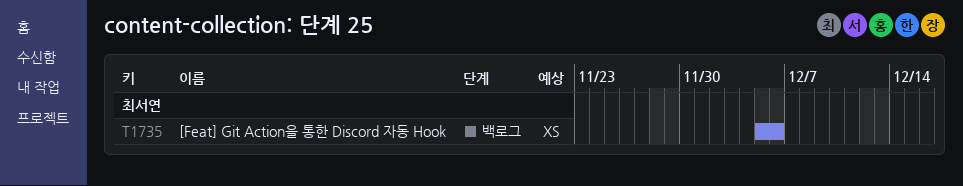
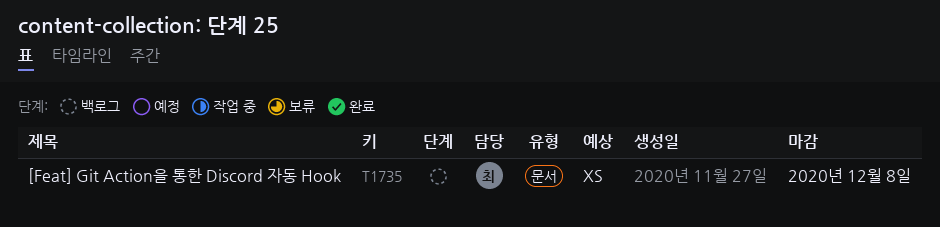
T1735, due: Dec 6 -> Dec 8

